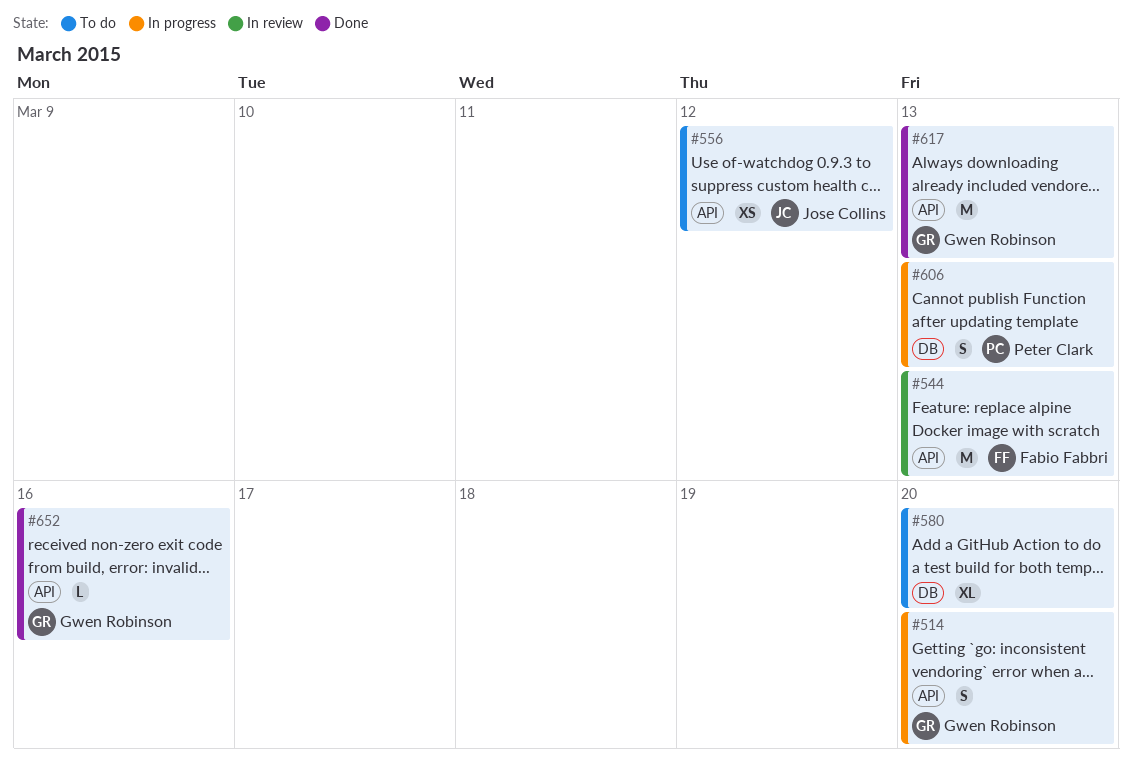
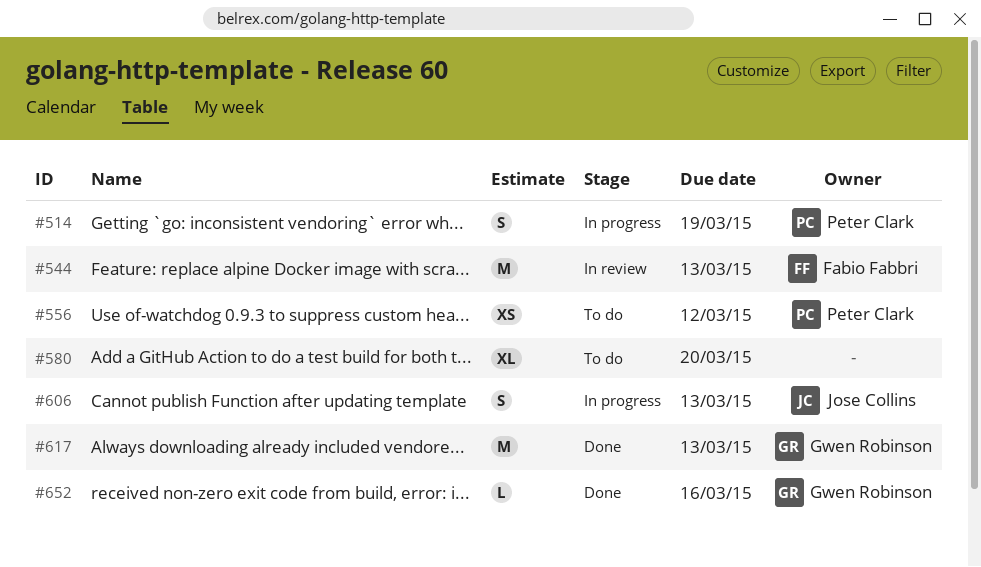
#514, owner: Gwen Robinson -> Peter Clark
#514, due: Mar 20 -> Mar 19
#556, owner: Jose Collins -> Peter Clark
#606, owner: Peter Clark -> Jose Collins

